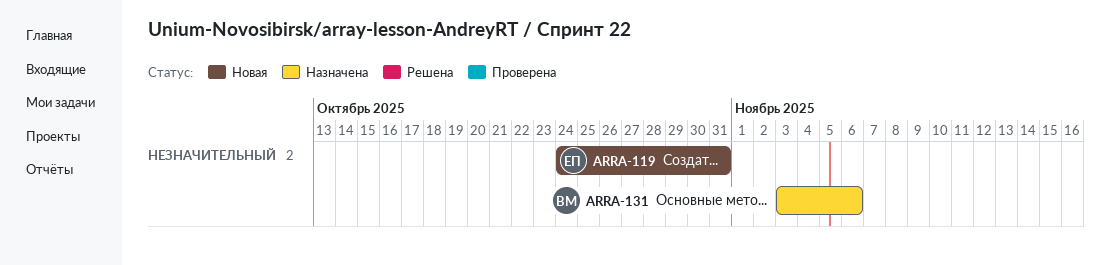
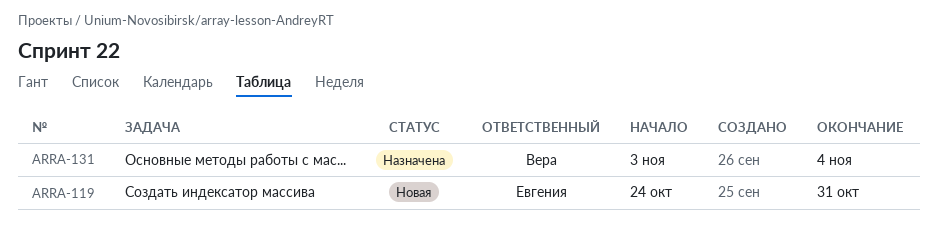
ARRA-131, due: Nov 6 -> Nov 4

